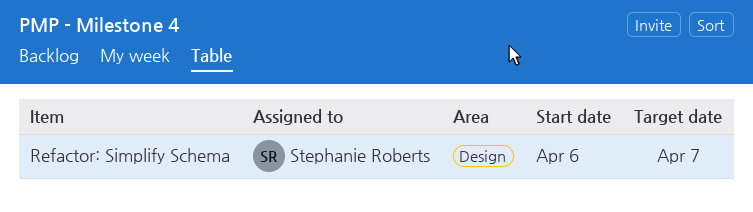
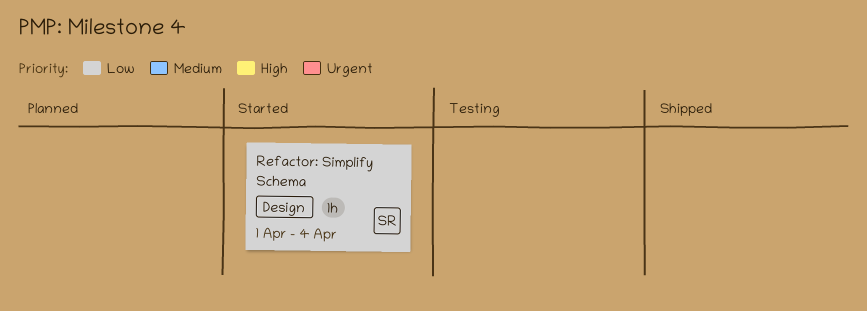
Refactor: Simplify Schema, start: Apr 6 -> Apr 1
Refactor: Simplify Schema, due: Apr 7 -> Apr 4

